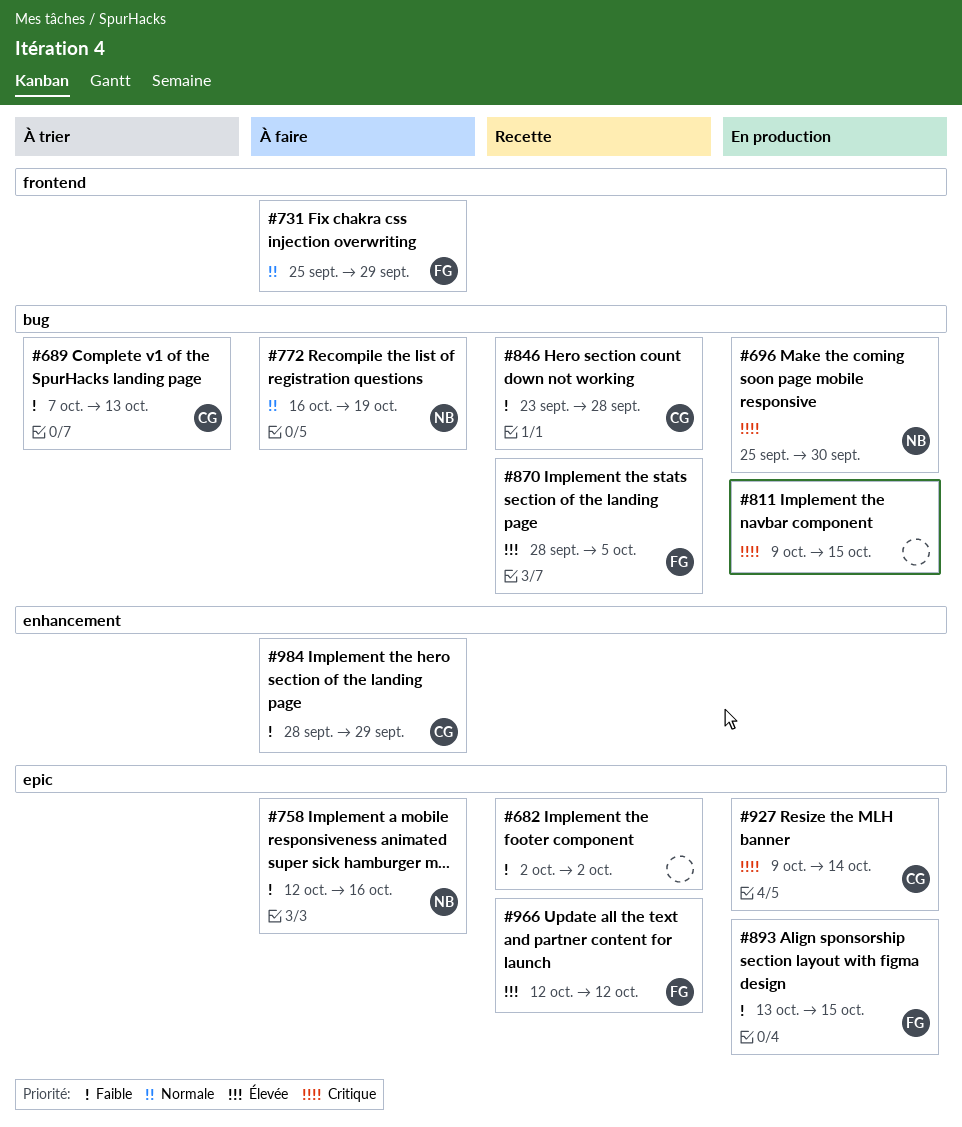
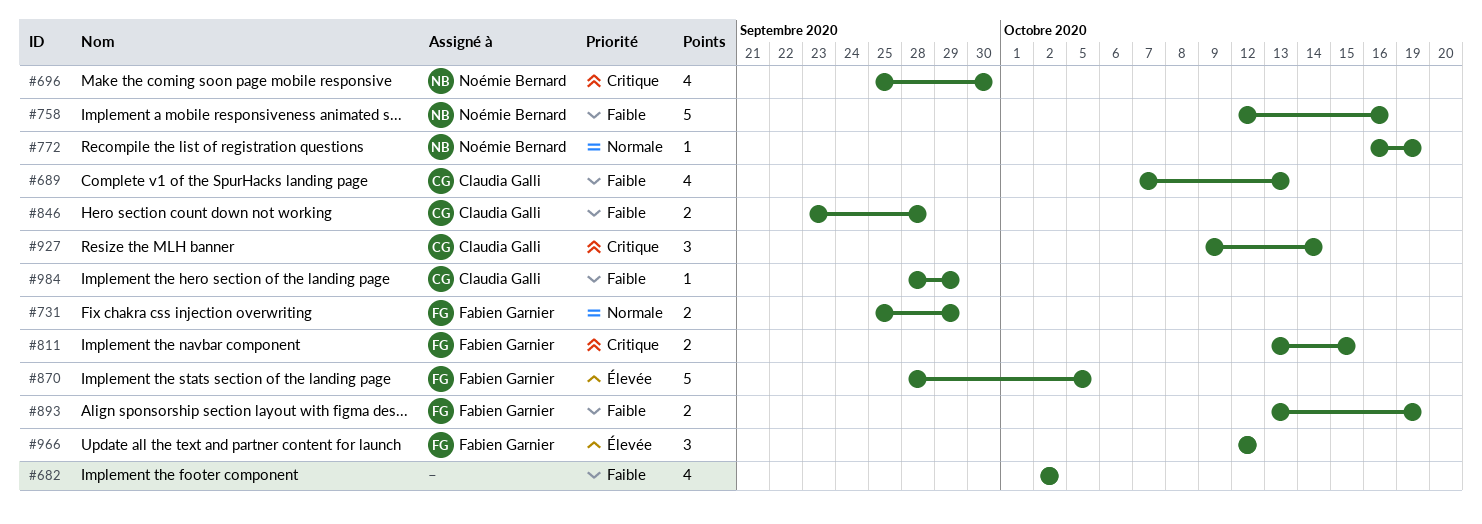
#811, owner: none -> Fabien Garnier
#811, start: Oct 9 -> Oct 13
#893, due: Oct 15 -> Oct 19

